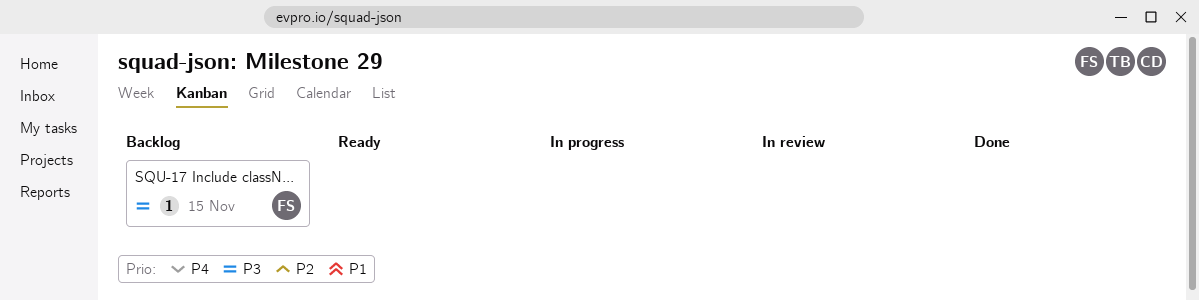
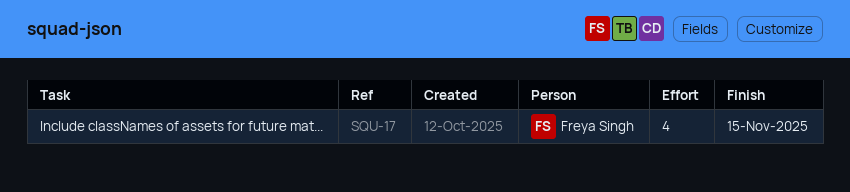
SQU-17, estimate: 1 -> 4

